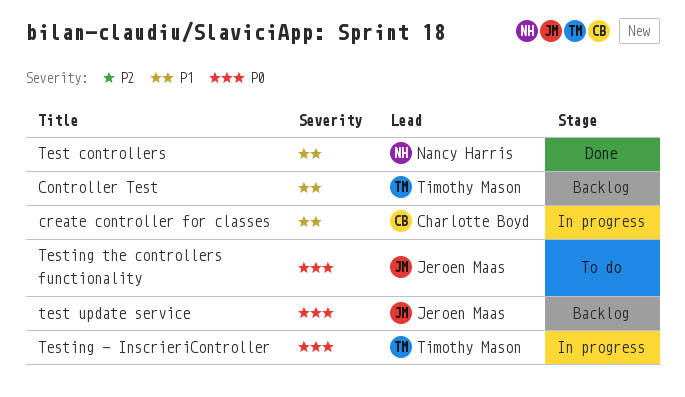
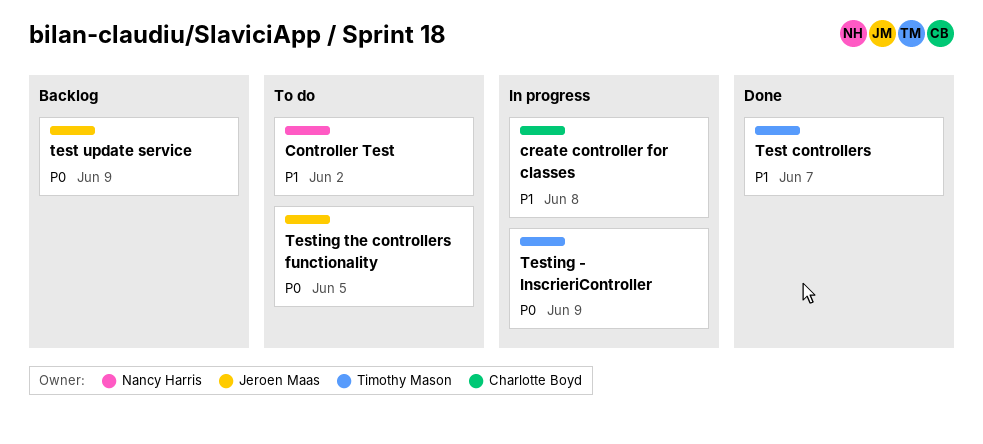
Controller Test, status: Backlog -> To do
Controller Test, owner: Timothy Mason -> Nancy Harris
Test controllers, owner: Nancy Harris -> Timothy Mason

